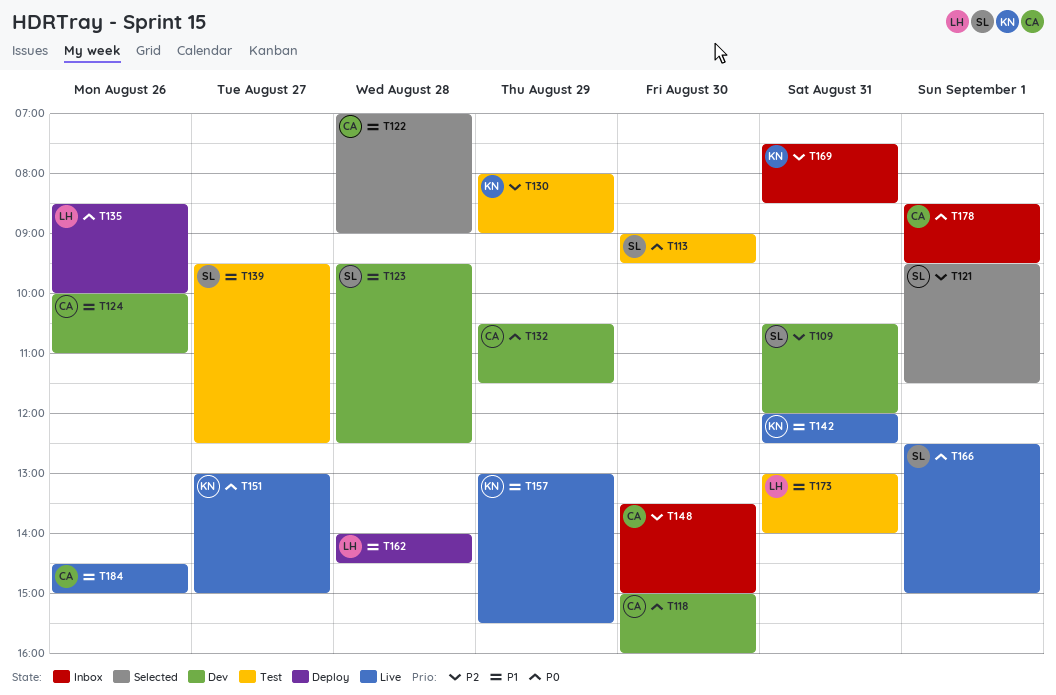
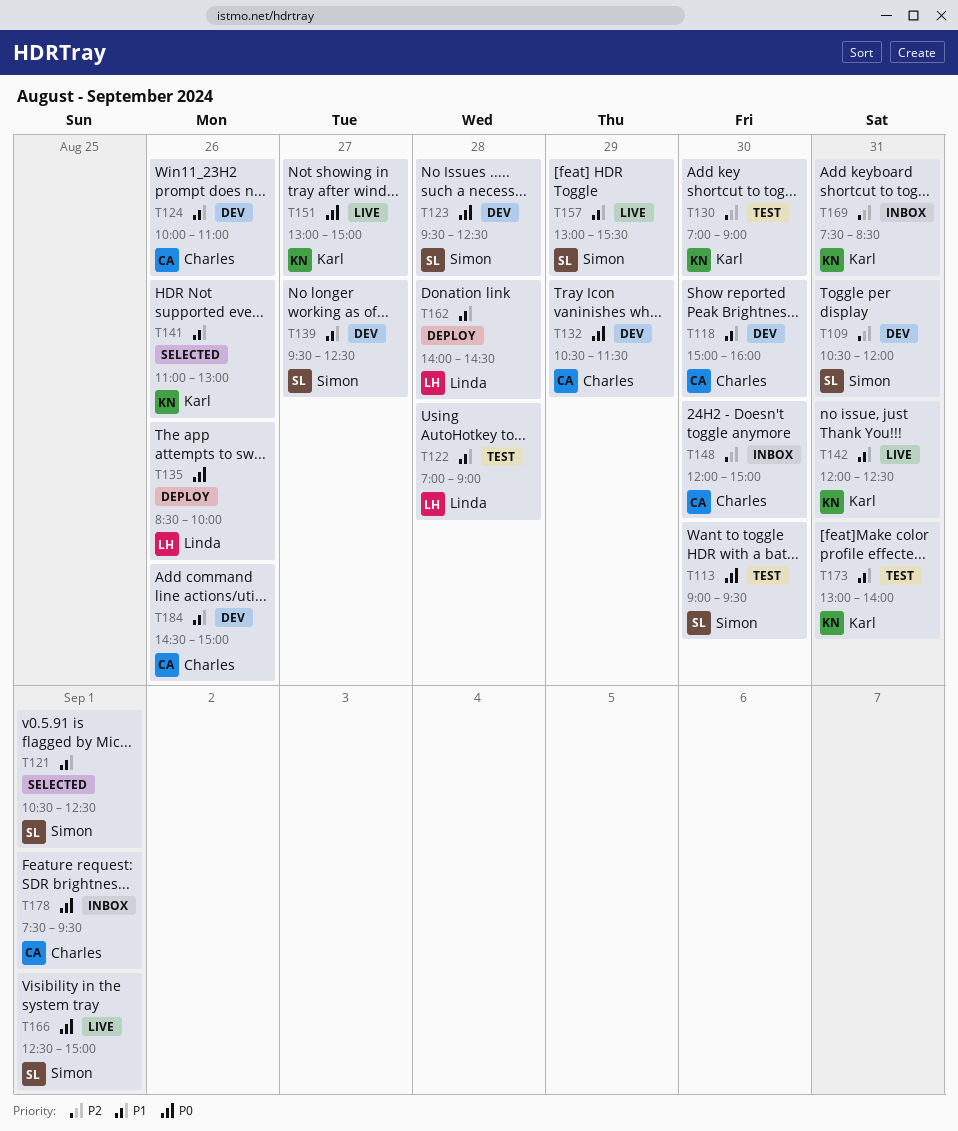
T118, priority: P0 -> P1
T121, priority: P2 -> P1
T121, begins: 09:30 -> 10:30
T121, ends: 11:30 -> 12:30
T122, status: Selected -> Test
T122, owner: Charles -> Linda
T123, priority: P1 -> P0
T130, day: Aug 29 -> Aug 30
T130, begins: 08:00 -> 07:00
T139, status: Test -> Dev
T141: none -> present
T148, begins: 13:30 -> 12:00
T157, owner: Karl -> Simon
T173, owner: Linda -> Karl
T178, begins: 08:30 -> 07:30
T184, status: Live -> Dev

